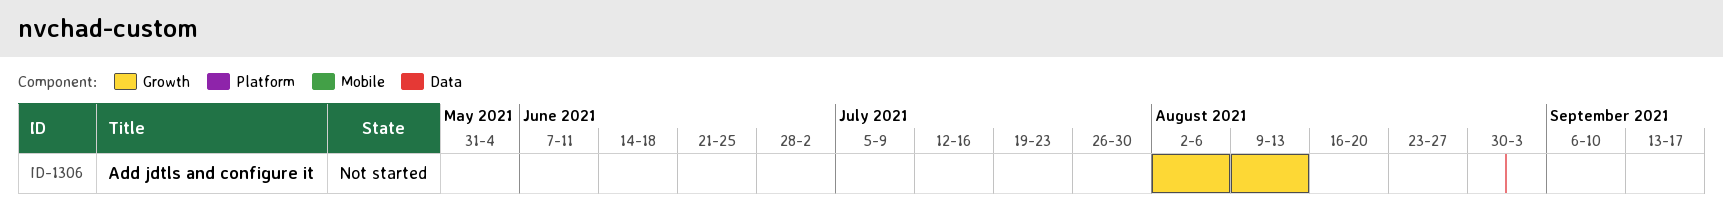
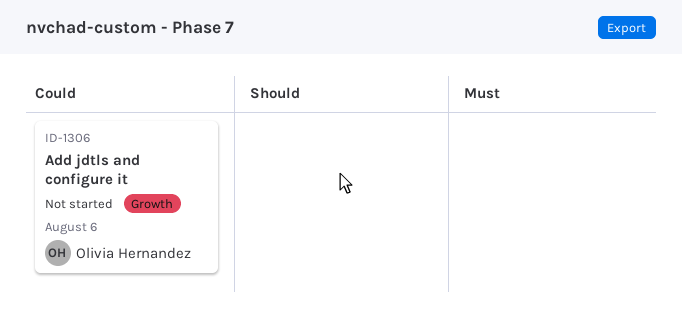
ID-1306, due: Aug 13 -> Aug 6

